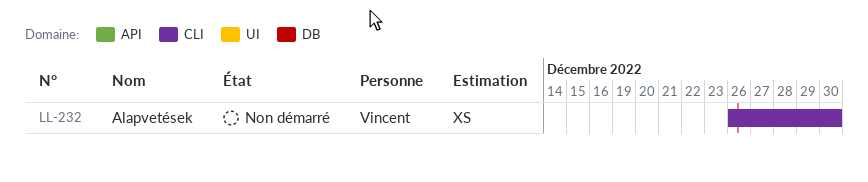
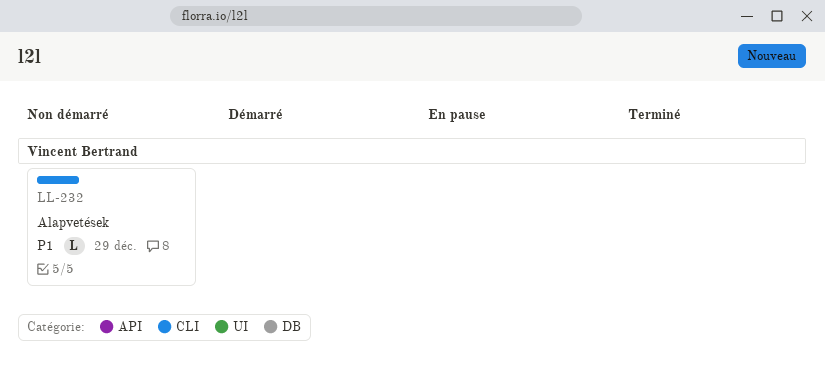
LL-232, estimate: XS -> L
LL-232, due: Dec 30 -> Dec 29

